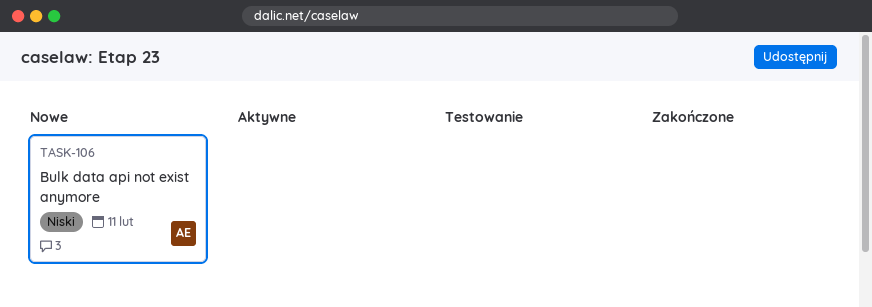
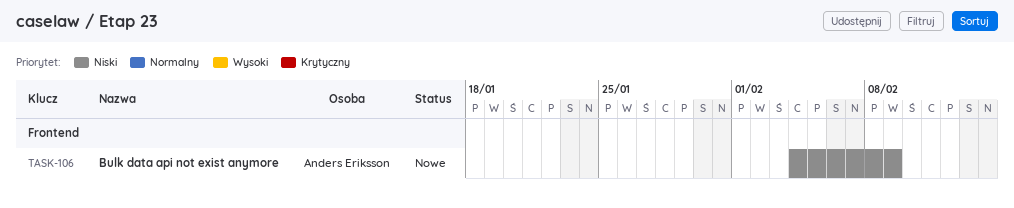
TASK-106, due: Feb 11 -> Feb 9

